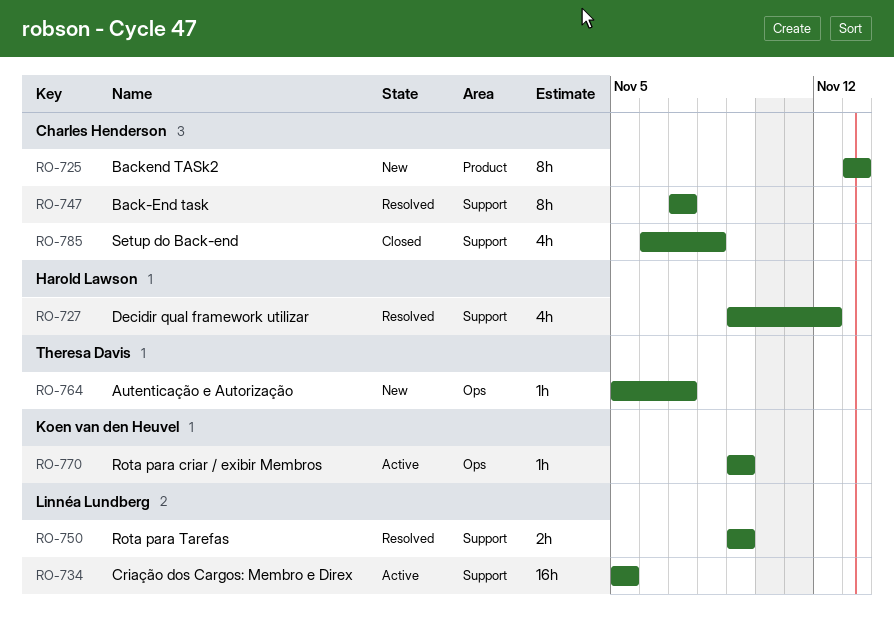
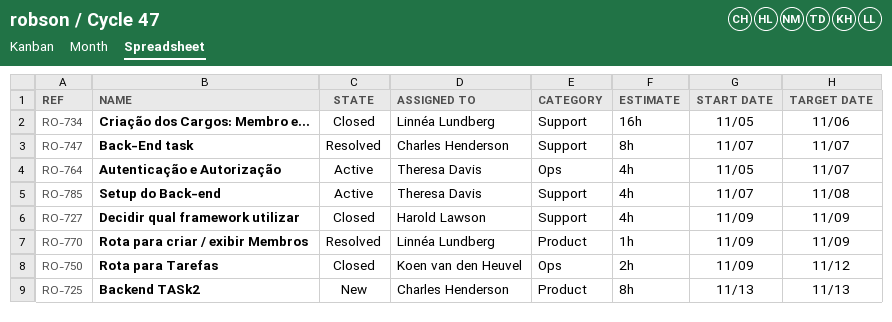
RO-727, status: Resolved -> Closed
RO-727, due: Nov 12 -> Nov 9
RO-734, status: Active -> Closed
RO-734, due: Nov 5 -> Nov 6
RO-750, status: Resolved -> Closed
RO-750, owner: Linnéa Lundberg -> Koen van den Heuvel
RO-750, label: Support -> Ops
RO-750, due: Nov 9 -> Nov 12
RO-764, status: New -> Active
RO-764, estimate: 1h -> 4h
RO-770, status: Active -> Resolved
RO-770, owner: Koen van den Heuvel -> Linnéa Lundberg
RO-770, label: Ops -> Product
RO-785, status: Closed -> Active
RO-785, owner: Charles Henderson -> Theresa Davis
RO-785, start: Nov 6 -> Nov 7

